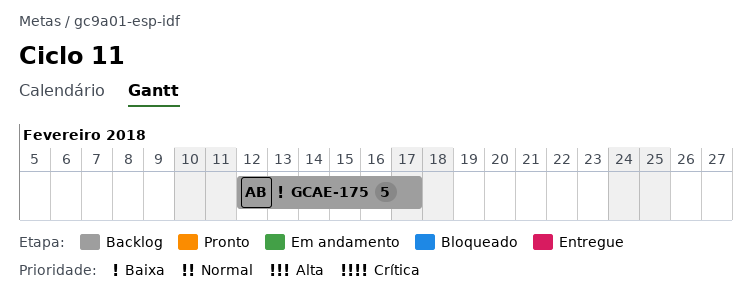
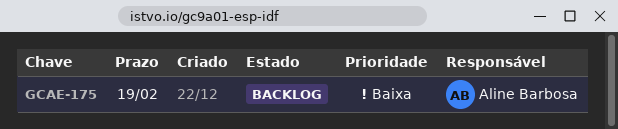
GCAE-175, due: Feb 17 -> Feb 19

